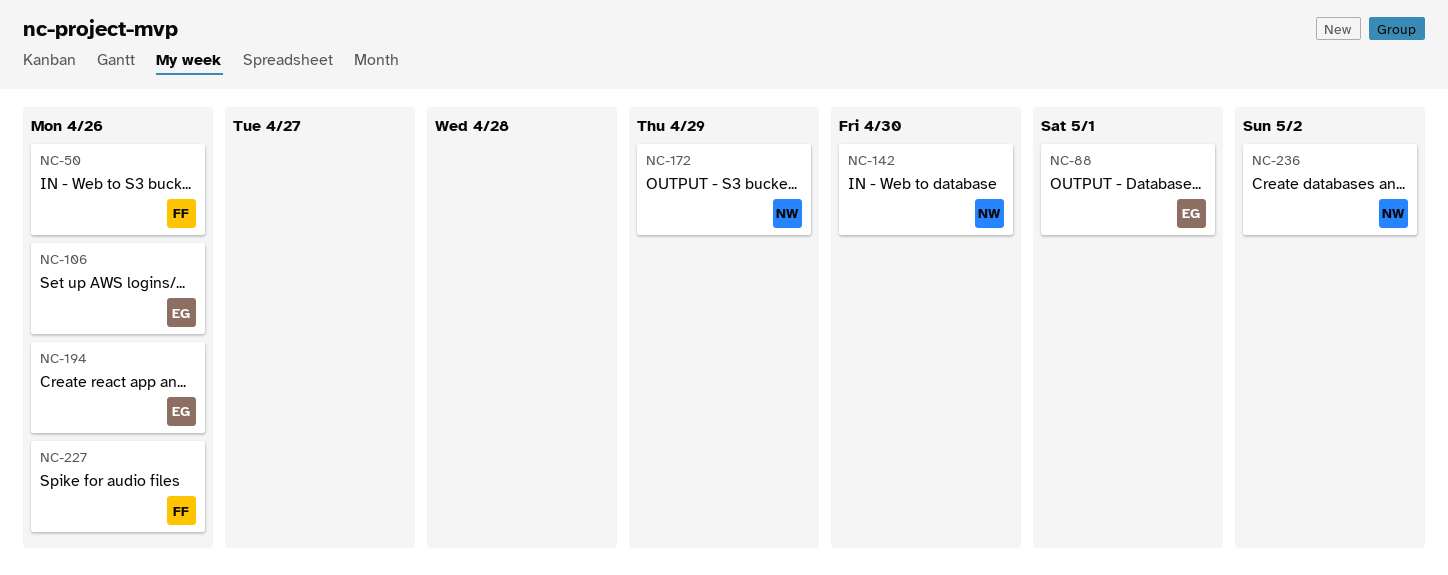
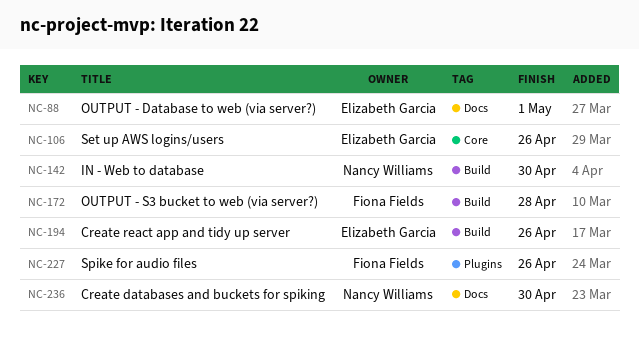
NC-50: present -> none
NC-172, owner: Nancy Williams -> Fiona Fields
NC-172, due: Apr 29 -> Apr 28
NC-236, due: May 2 -> Apr 30

